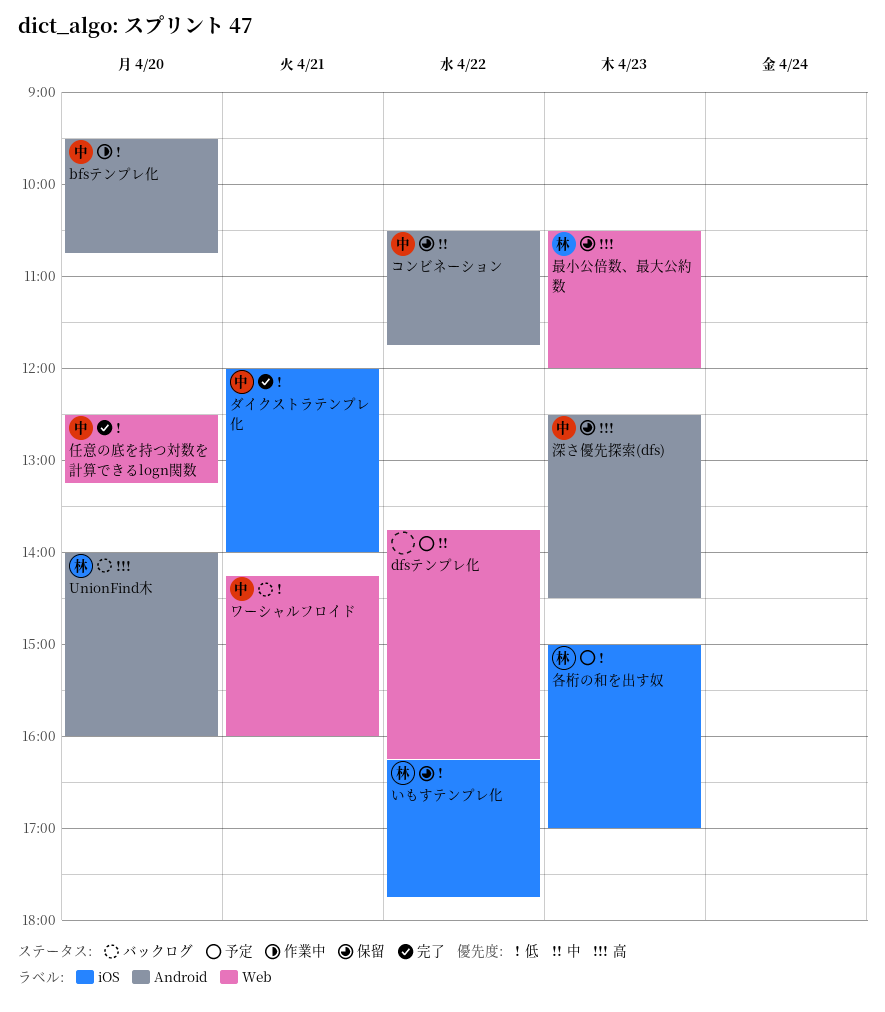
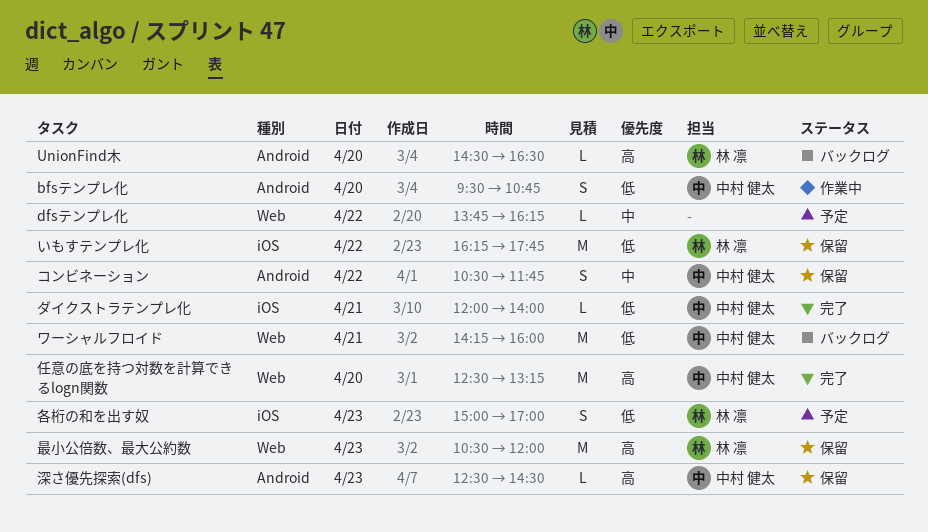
UnionFind木, begins: 14:00 -> 14:30
UnionFind木, ends: 16:00 -> 16:30
任意の底を持つ対数を計算できるlogn関数, priority: 低 -> 高

